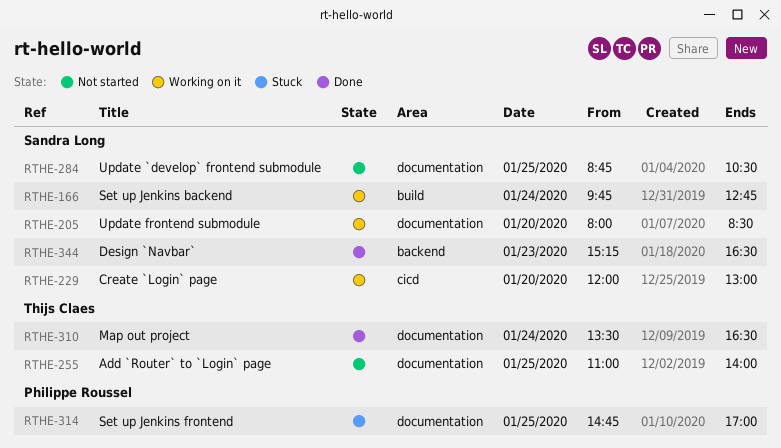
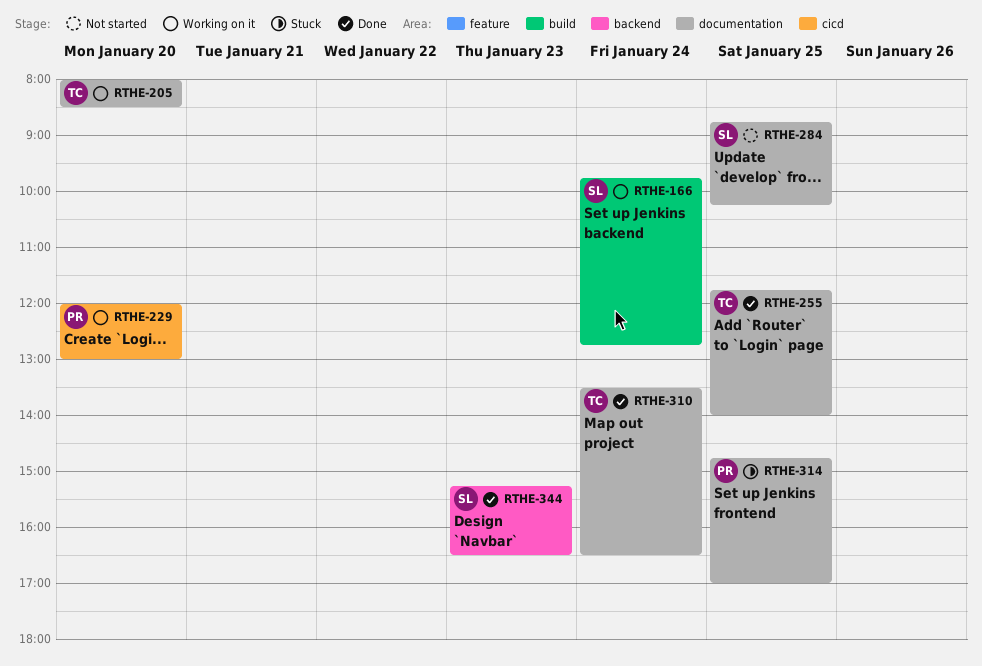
RTHE-205, owner: Sandra Long -> Thijs Claes
RTHE-229, owner: Sandra Long -> Philippe Roussel
RTHE-255, status: Not started -> Done
RTHE-255, begins: 11:00 -> 11:45
RTHE-284, ends: 10:30 -> 10:15

